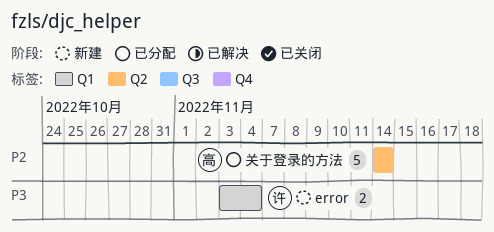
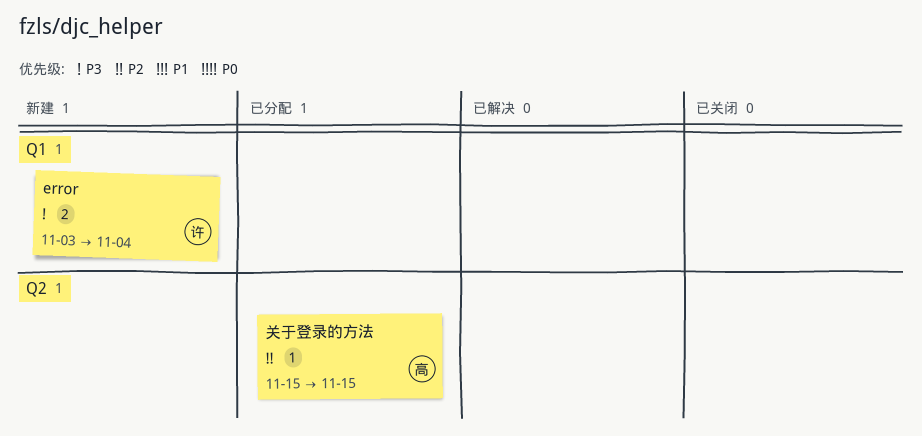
关于登录的方法, estimate: 5 -> 1
关于登录的方法, start: Nov 14 -> Nov 15
关于登录的方法, due: Nov 14 -> Nov 15

